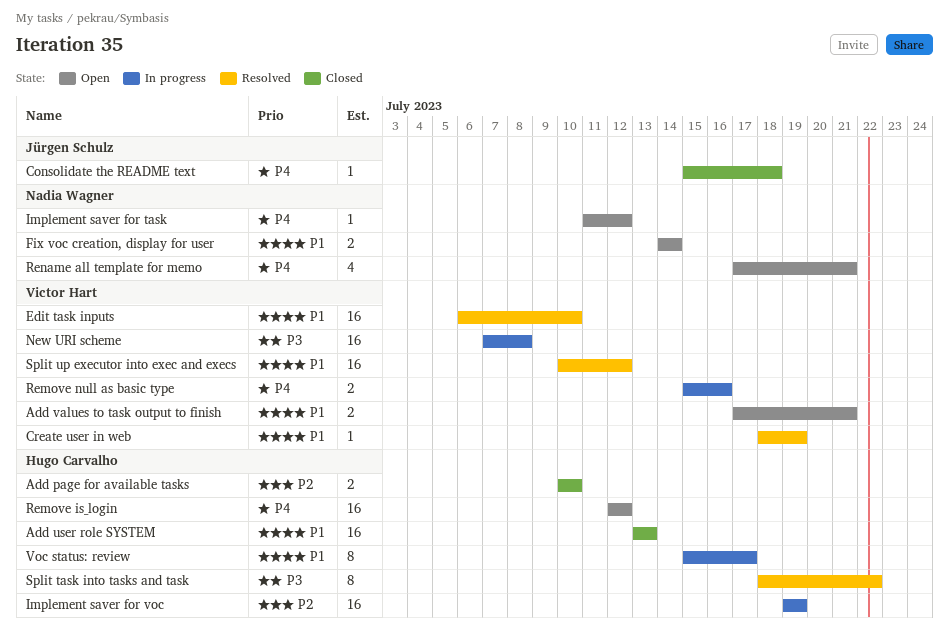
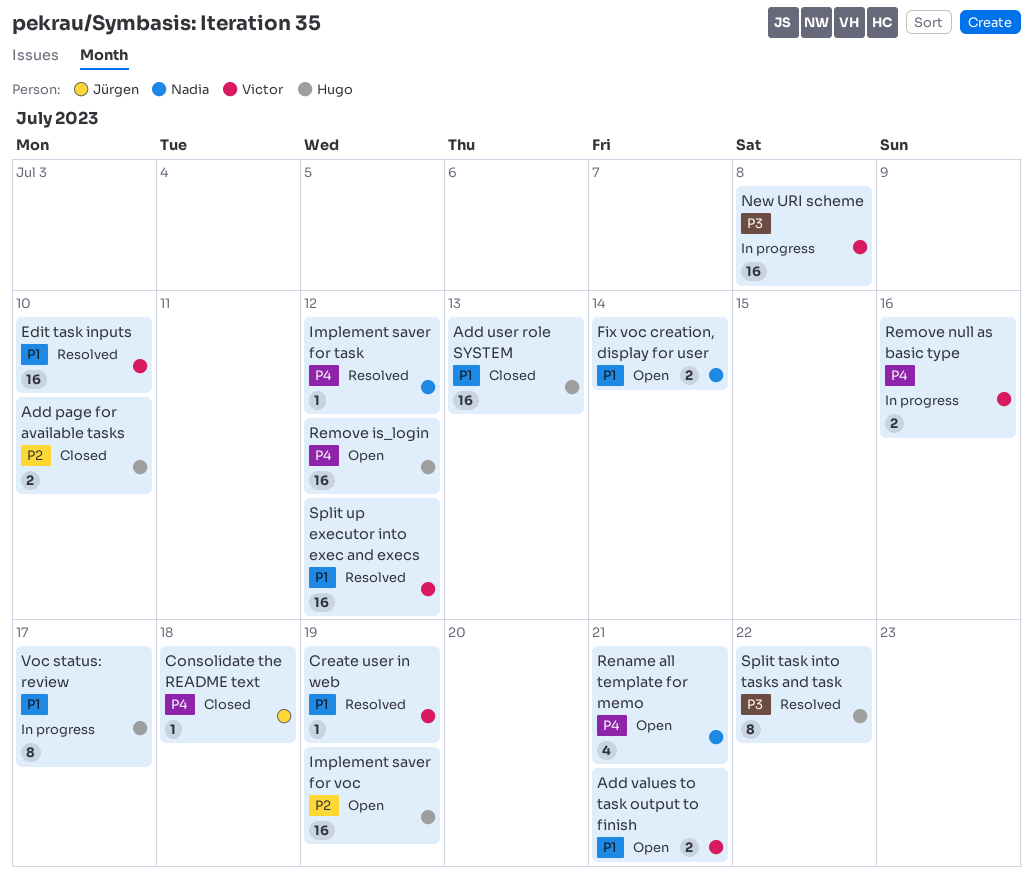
Implement saver for task, status: Open -> Resolved
Implement saver for voc, status: In progress -> Open

